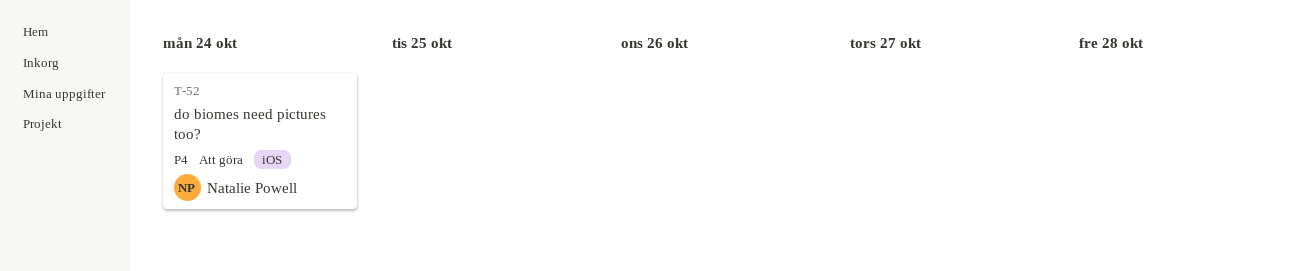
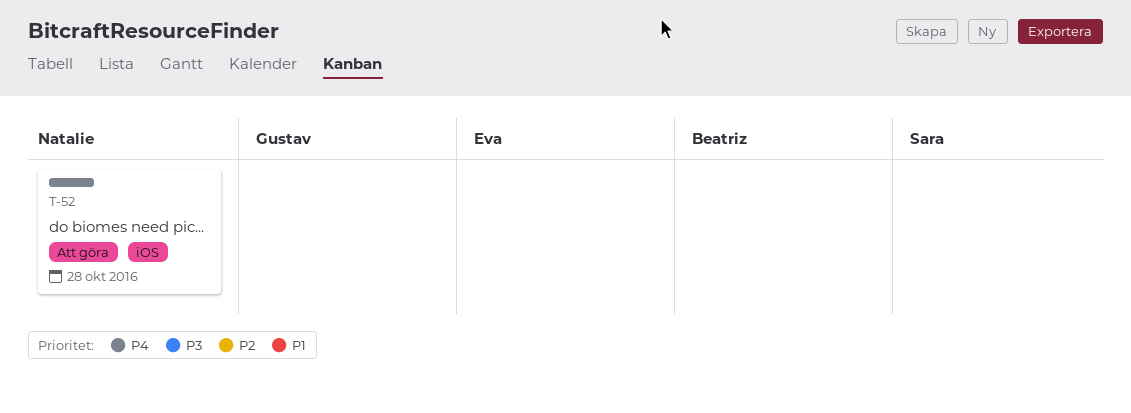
T-52, due: Oct 24 -> Oct 28

